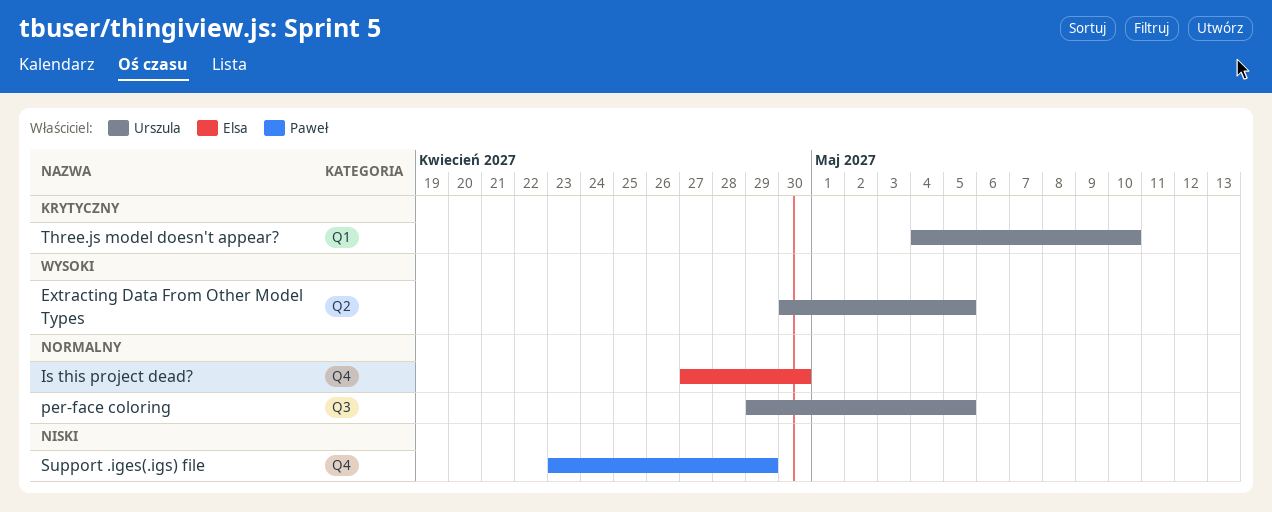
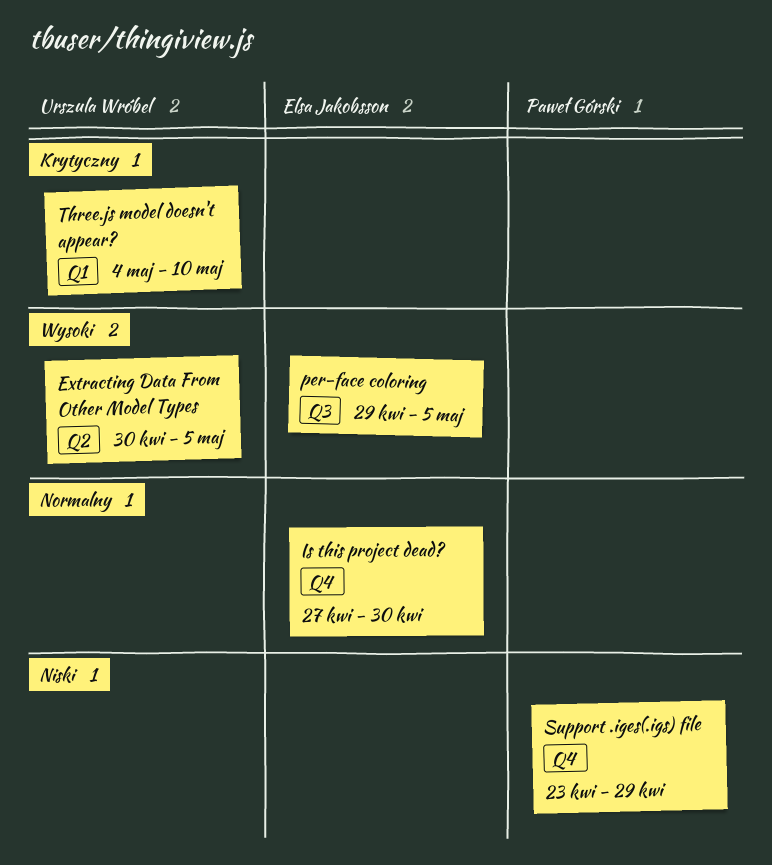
per-face coloring, owner: Urszula Wróbel -> Elsa Jakobsson
per-face coloring, priority: Normalny -> Wysoki

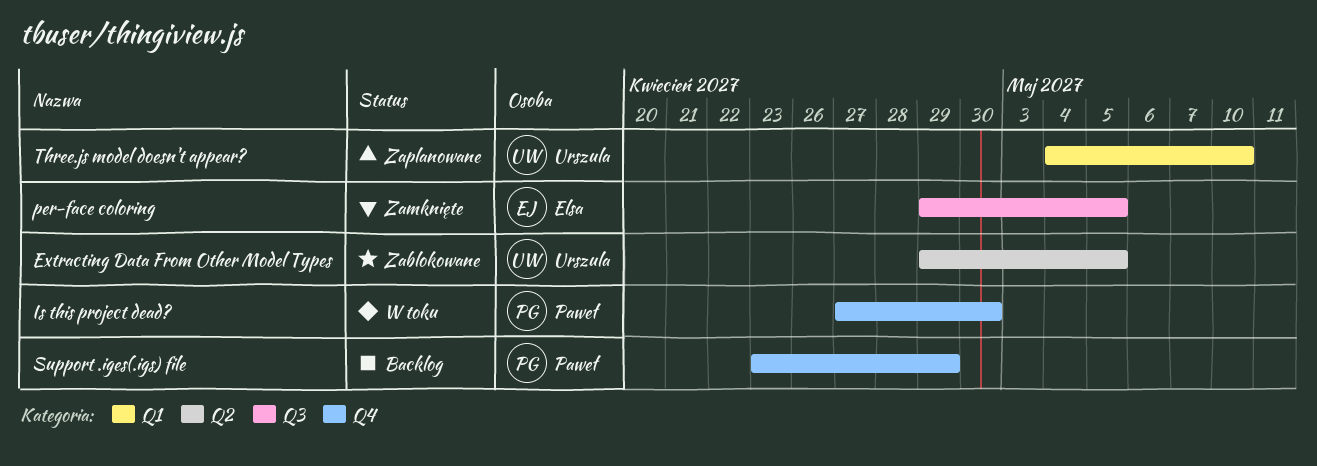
Extracting Data From Other Model Types, start: Apr 30 -> Apr 29
Is this project dead?, owner: Elsa Jakobsson -> Paweł Górski

